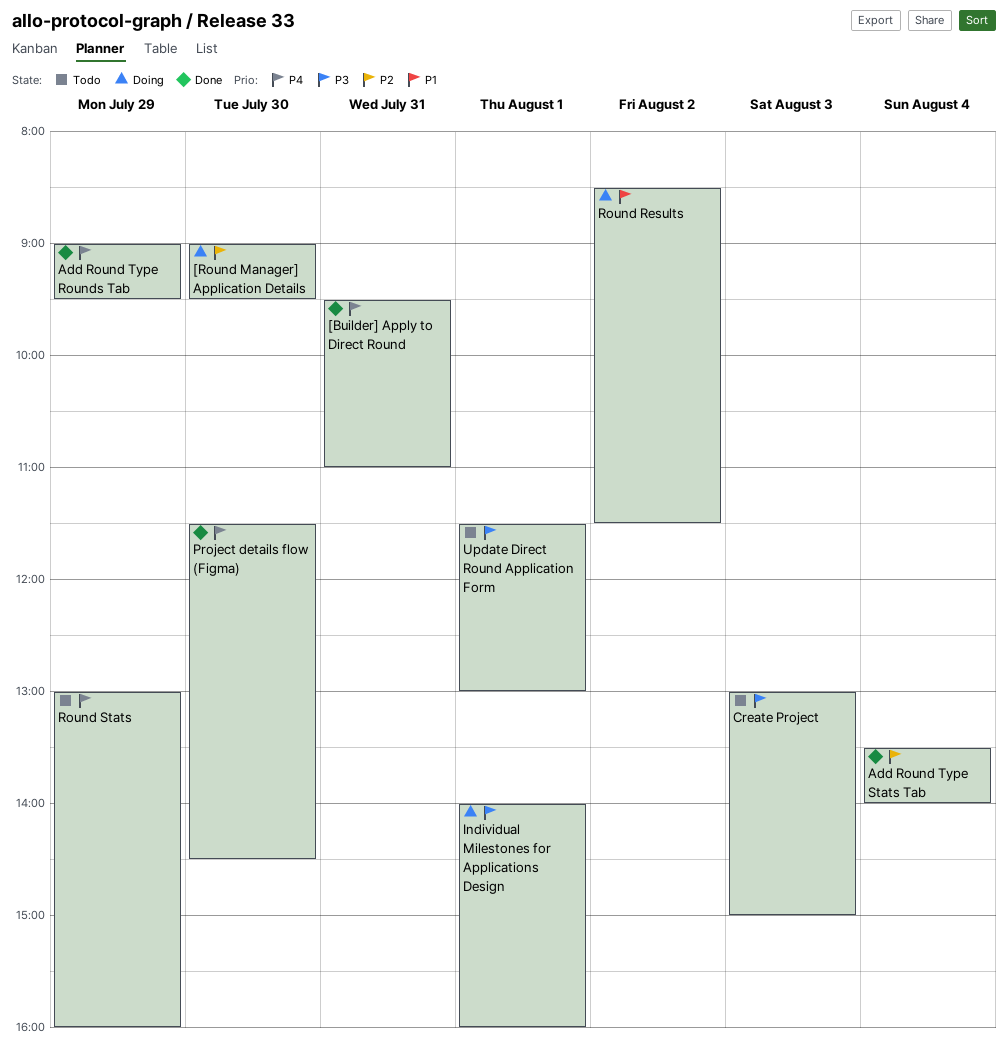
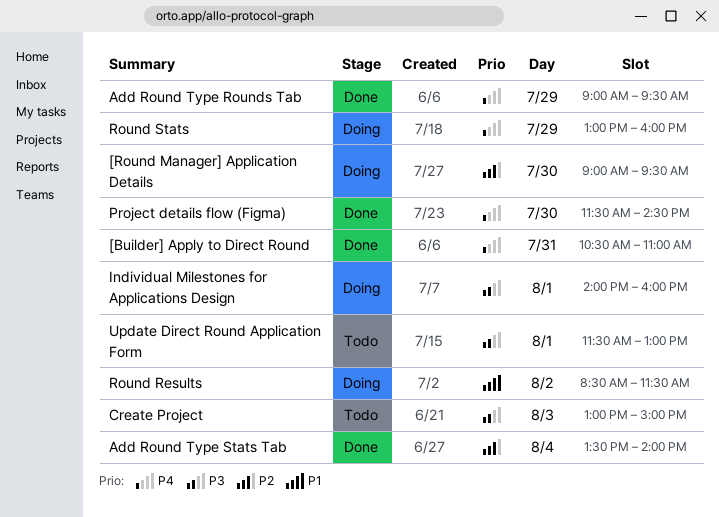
[Builder] Apply to Direct Round, begins: 09:30 -> 10:30
Round Stats, status: Todo -> Doing

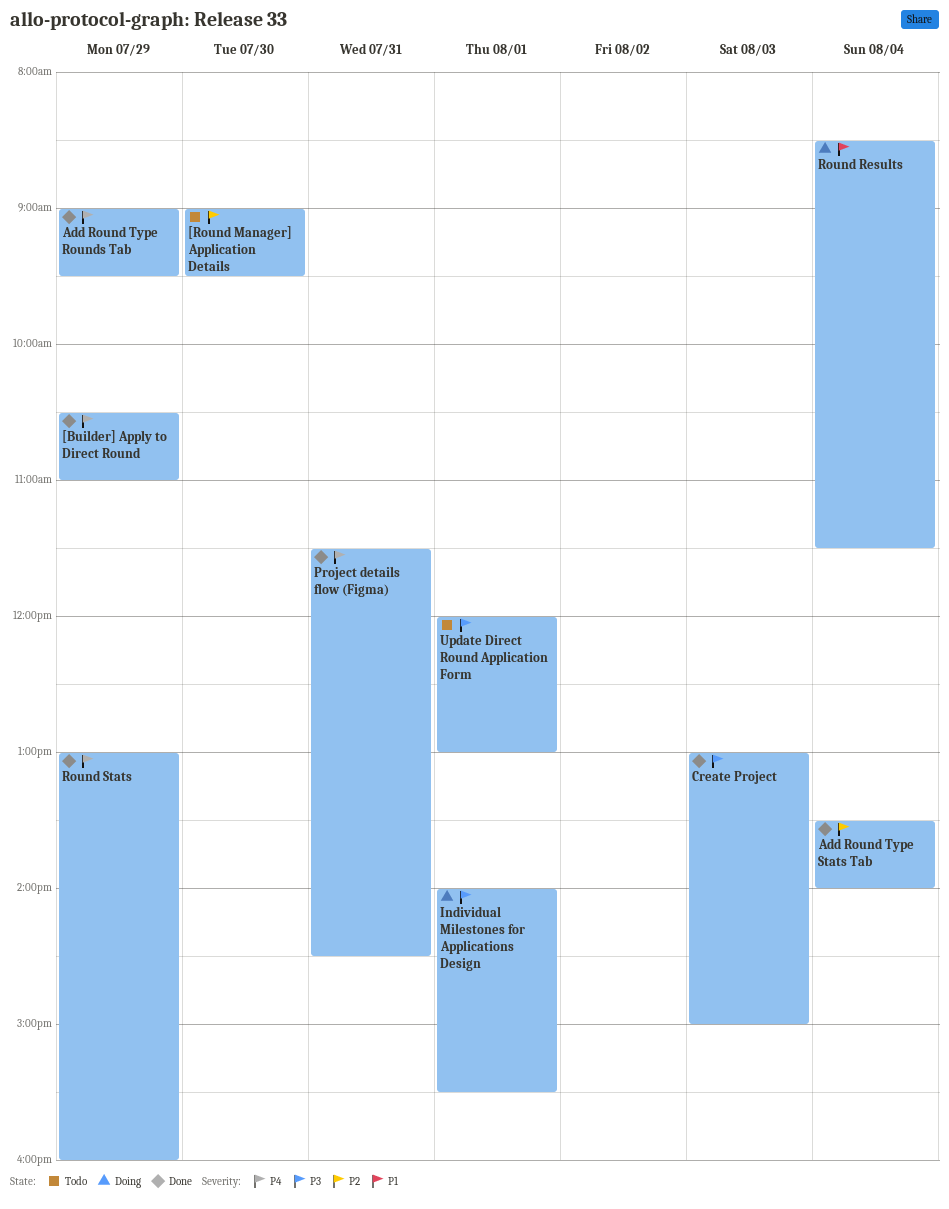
[Builder] Apply to Direct Round, day: Jul 31 -> Jul 29
[Round Manager] Application Details, status: Doing -> Todo
Create Project, status: Todo -> Done
Individual Milestones for Applications Design, ends: 16:00 -> 15:30
Project details flow (Figma), day: Jul 30 -> Jul 31
Round Results, day: Aug 2 -> Aug 4
Round Stats, status: Doing -> Done
Update Direct Round Application Form, begins: 11:30 -> 12:00

